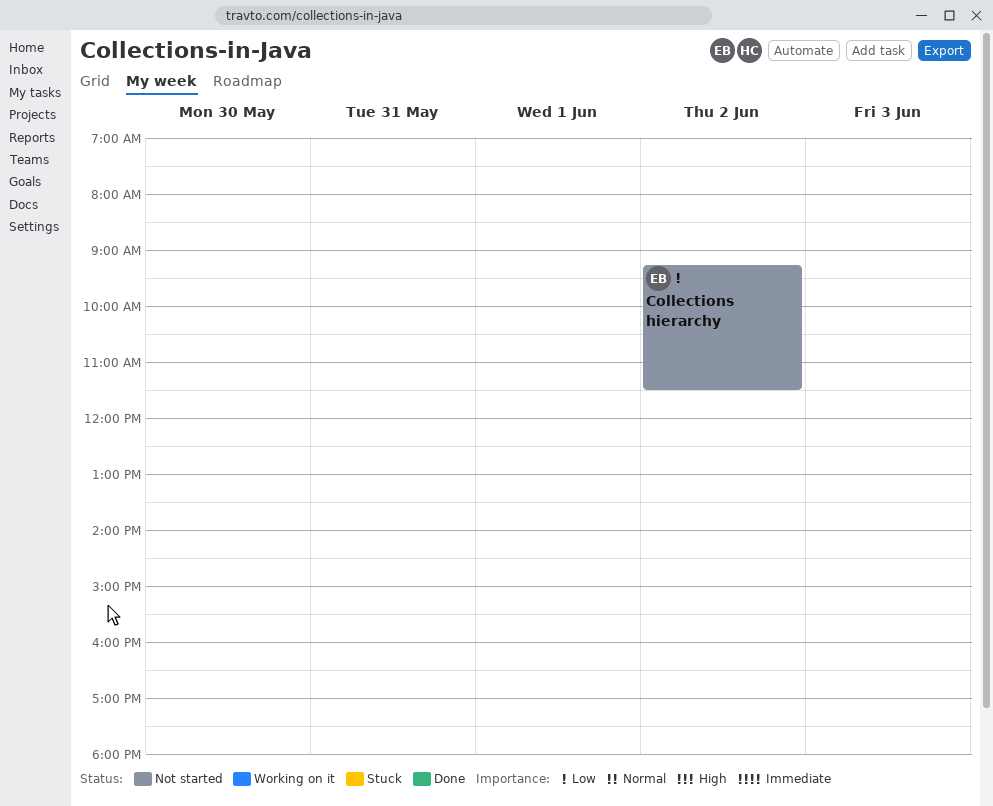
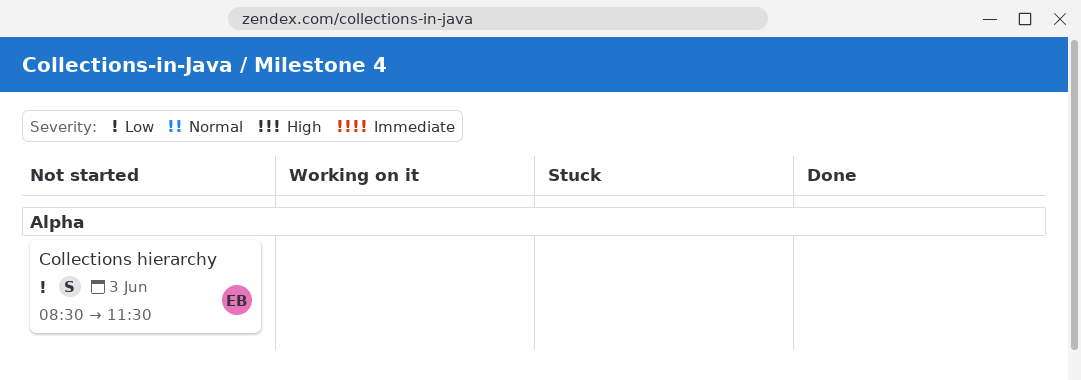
Collections hierarchy, day: Jun 2 -> Jun 3
Collections hierarchy, begins: 09:15 -> 08:30

